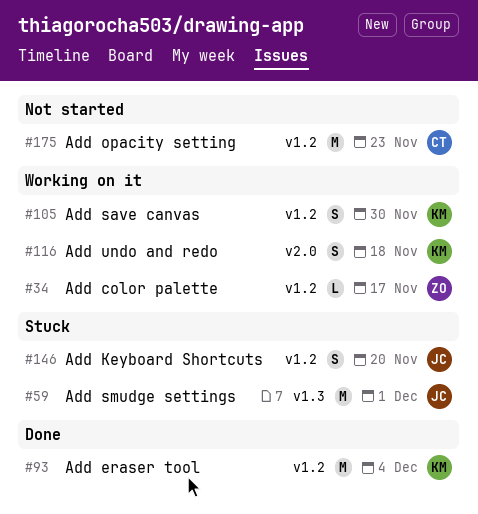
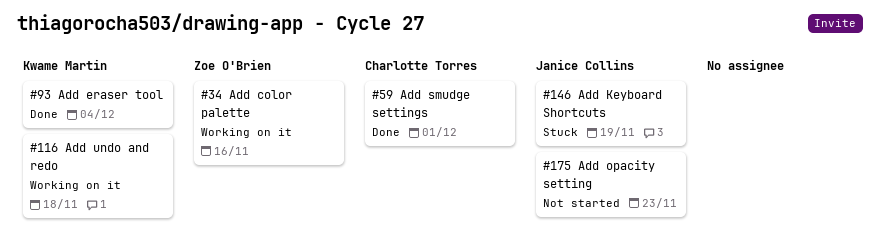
#34, due: Nov 17 -> Nov 16
#59, status: Stuck -> Done
#59, owner: Janice Collins -> Charlotte Torres
#105: present -> none
#146, due: Nov 20 -> Nov 19
#175, owner: Charlotte Torres -> Janice Collins

